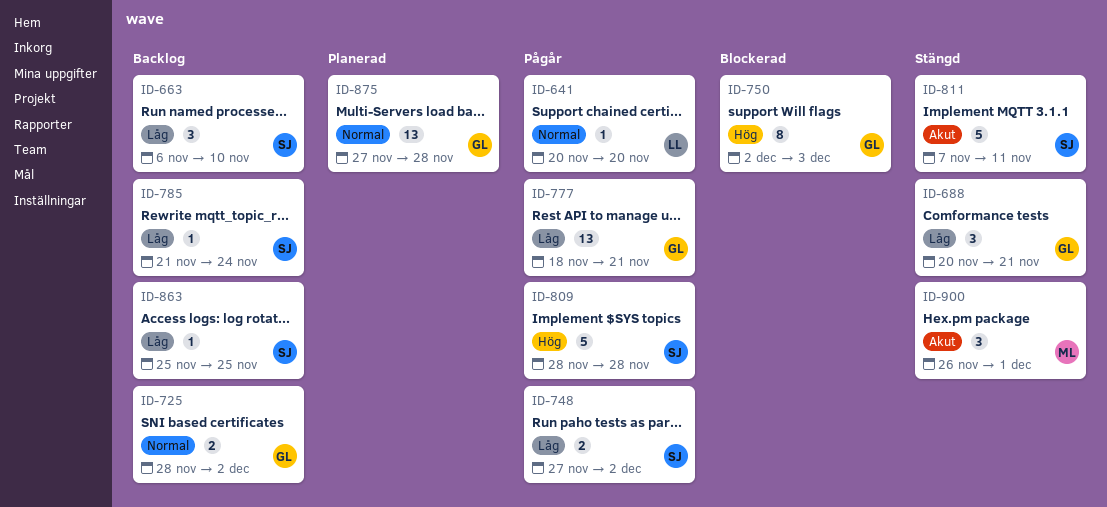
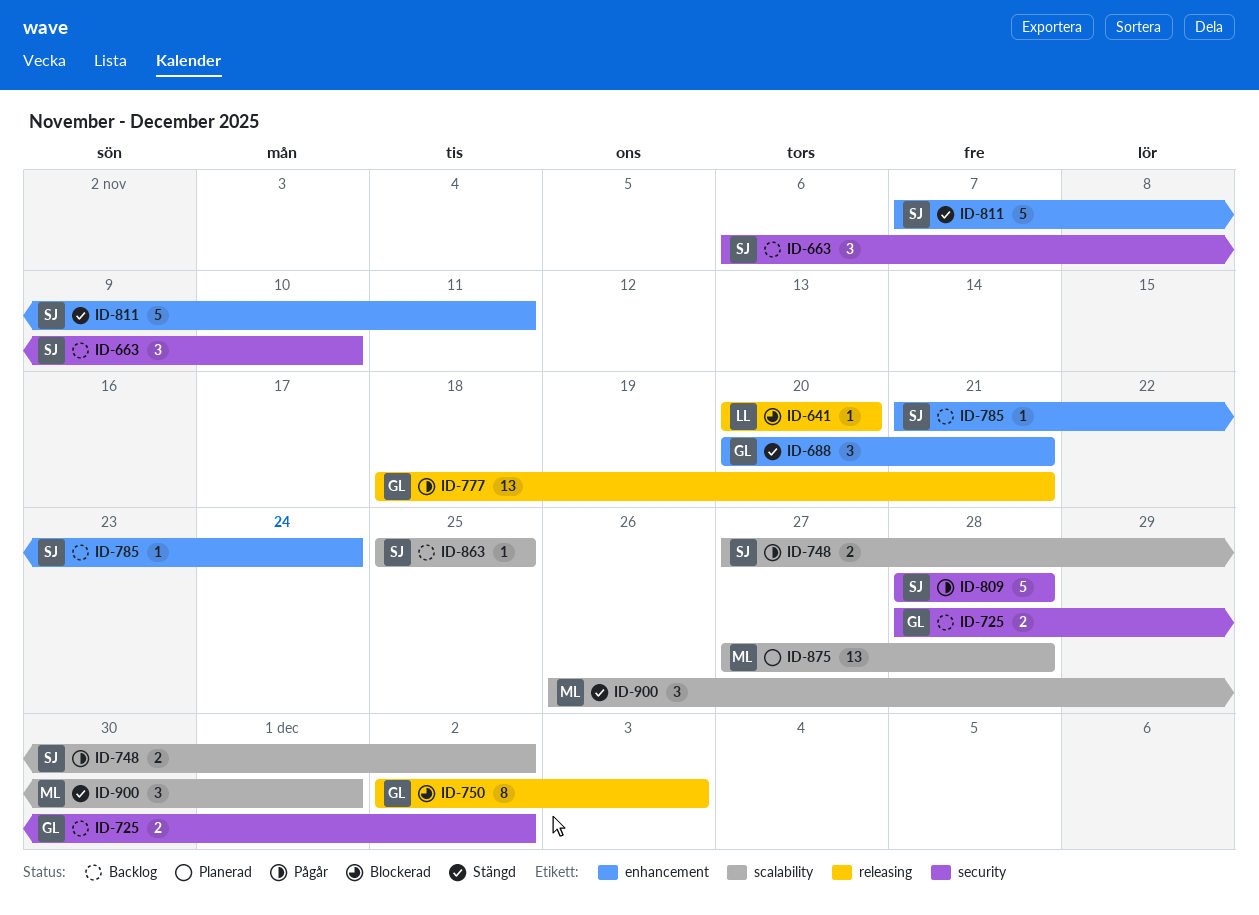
ID-641, status: Pågår -> Blockerad
ID-875, owner: GL -> ML

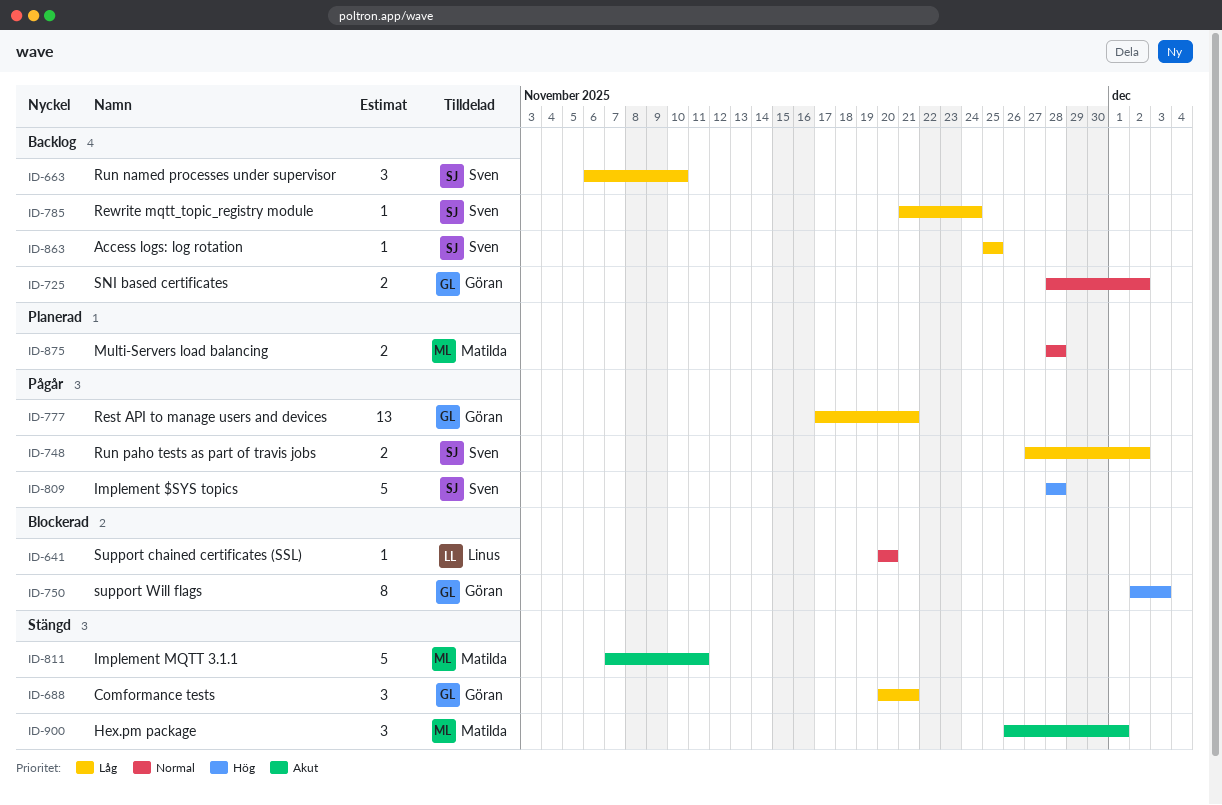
ID-777, start: Nov 18 -> Nov 17
ID-811, owner: Sven -> Matilda
ID-875, estimate: 13 -> 2
ID-875, start: Nov 27 -> Nov 28

